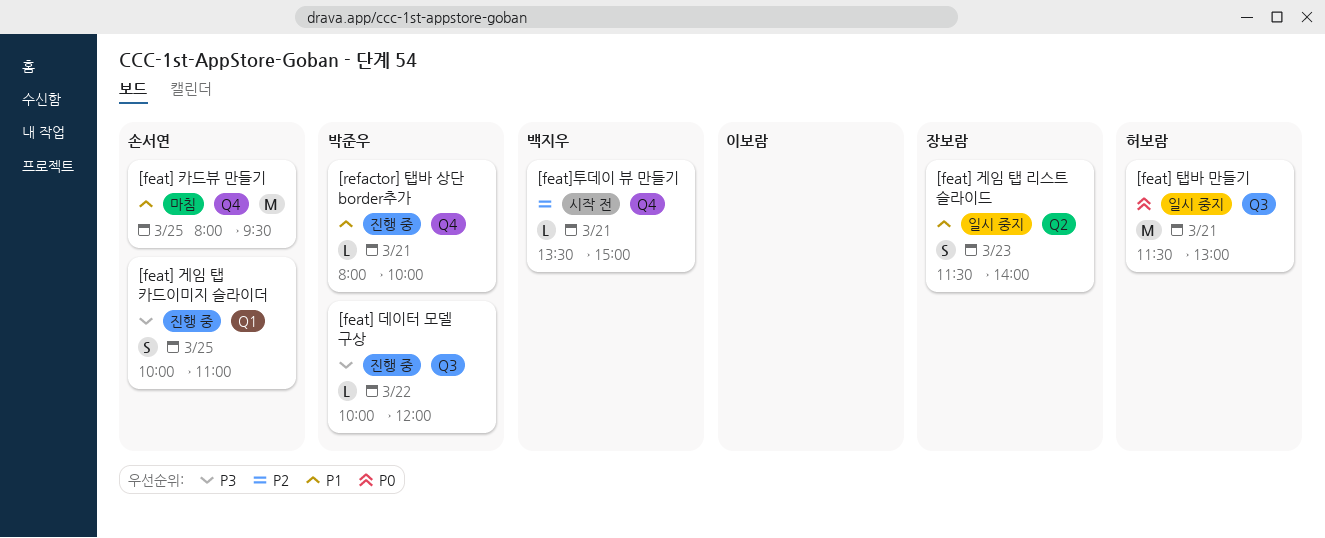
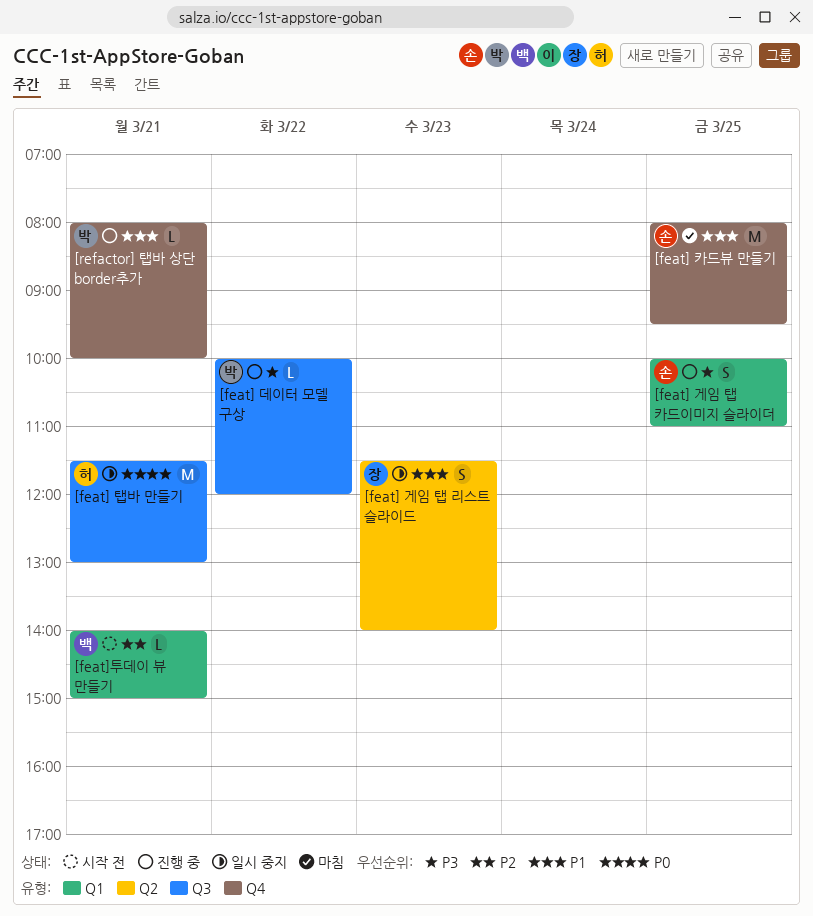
[feat]투데이 뷰 만들기, label: Q4 -> Q1
[feat]투데이 뷰 만들기, begins: 13:30 -> 14:00

